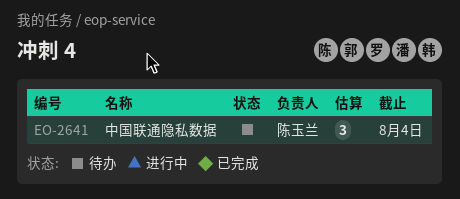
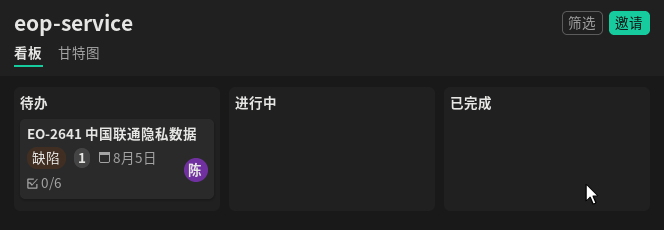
EO-2641, estimate: 3 -> 1
EO-2641, due: Aug 4 -> Aug 5

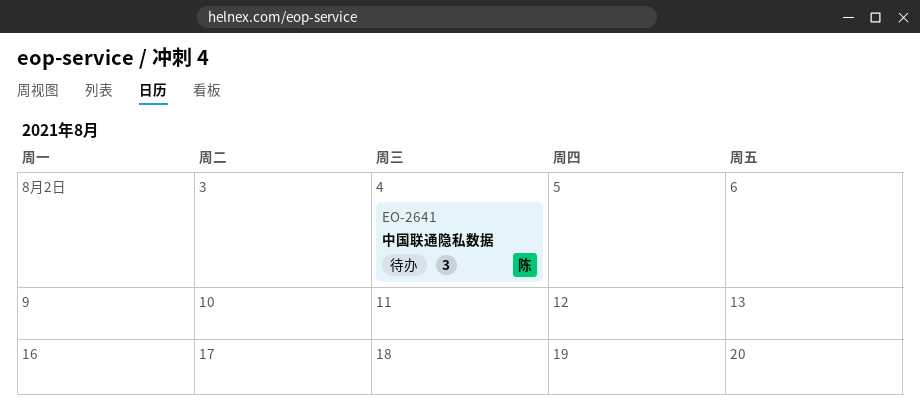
EO-2641, estimate: 1 -> 3
EO-2641, due: Aug 5 -> Aug 4

